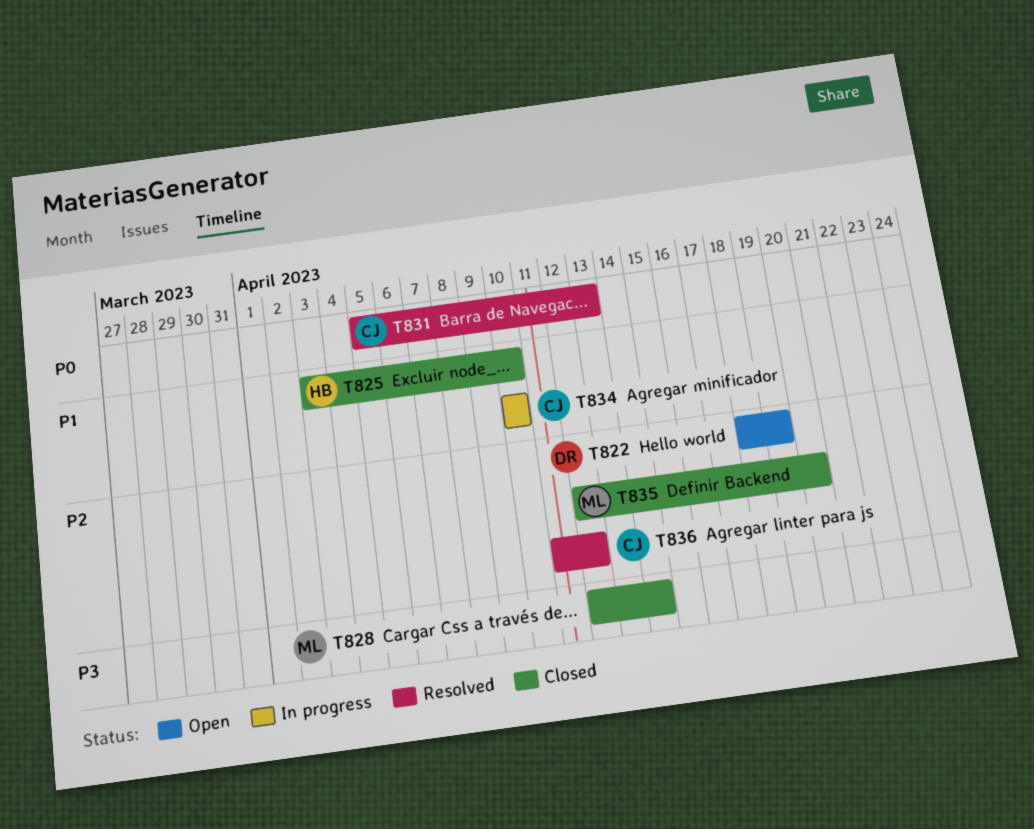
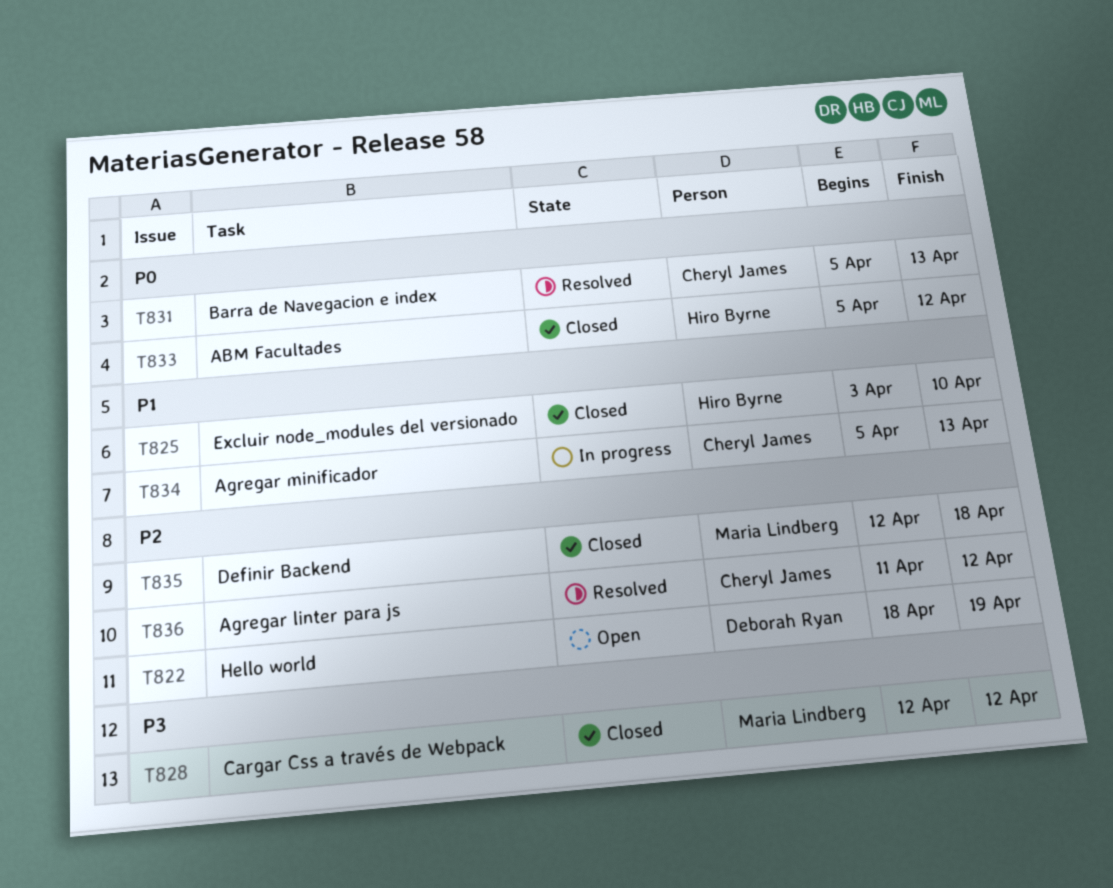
T828, due: Apr 14 -> Apr 12
T833: none -> present
T834, start: Apr 10 -> Apr 5
T834, due: Apr 10 -> Apr 13
T835, due: Apr 20 -> Apr 18

